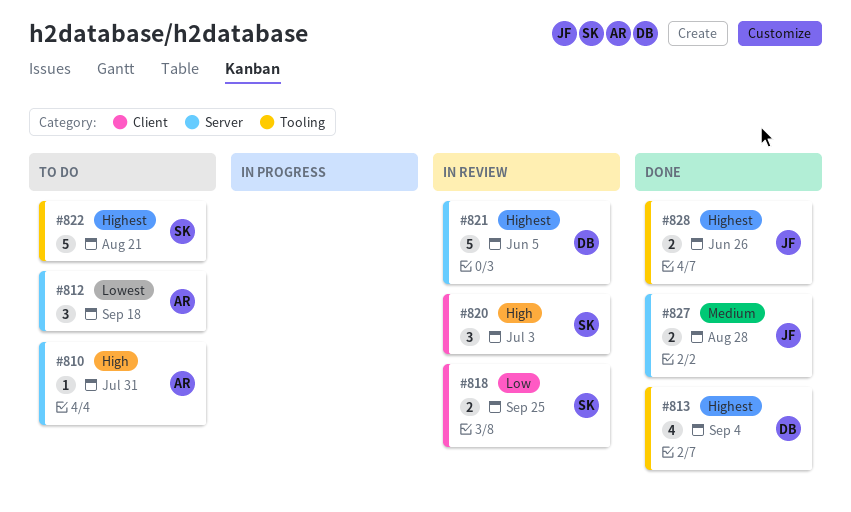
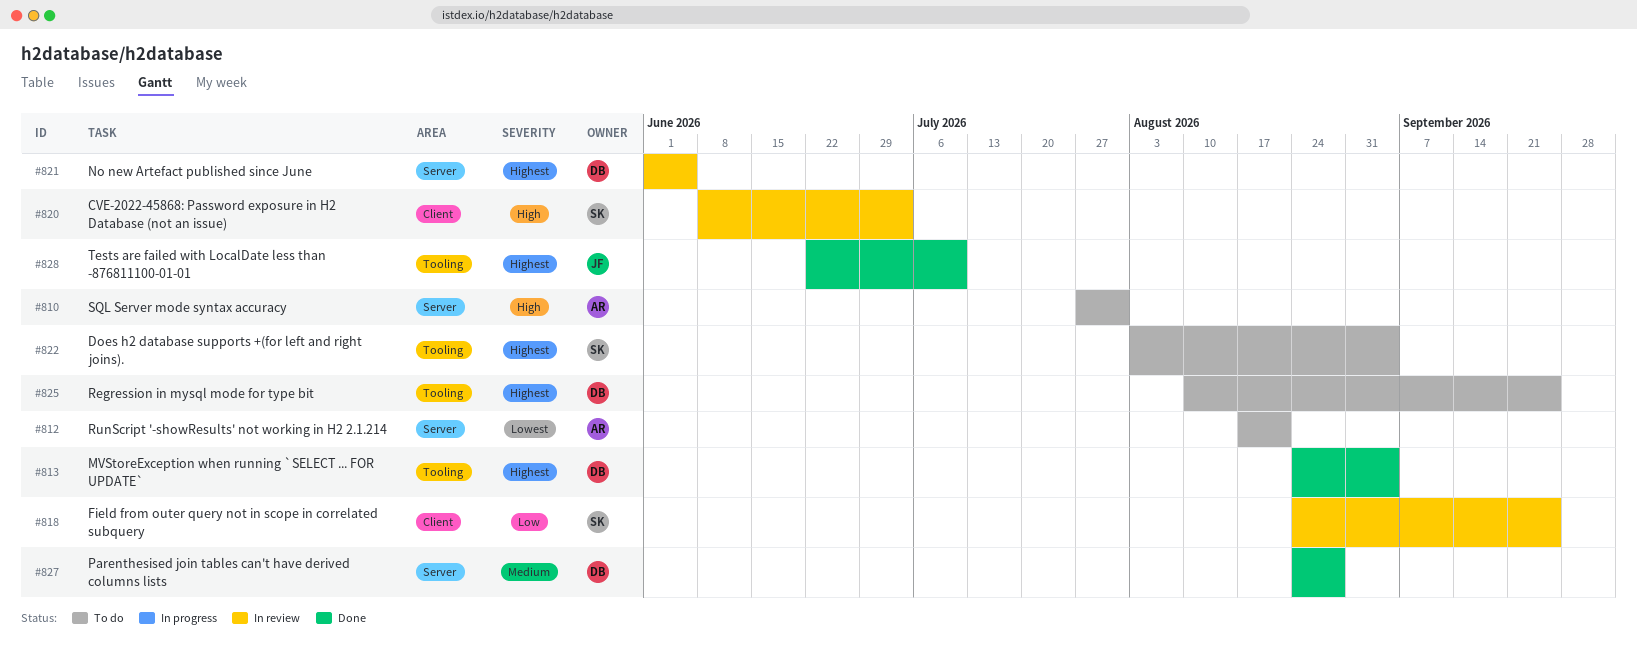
#812, due: Sep 18 -> Aug 21
#822, due: Aug 21 -> Sep 4
#825: none -> present
#827, owner: JF -> DB
#828, due: Jun 26 -> Jul 10

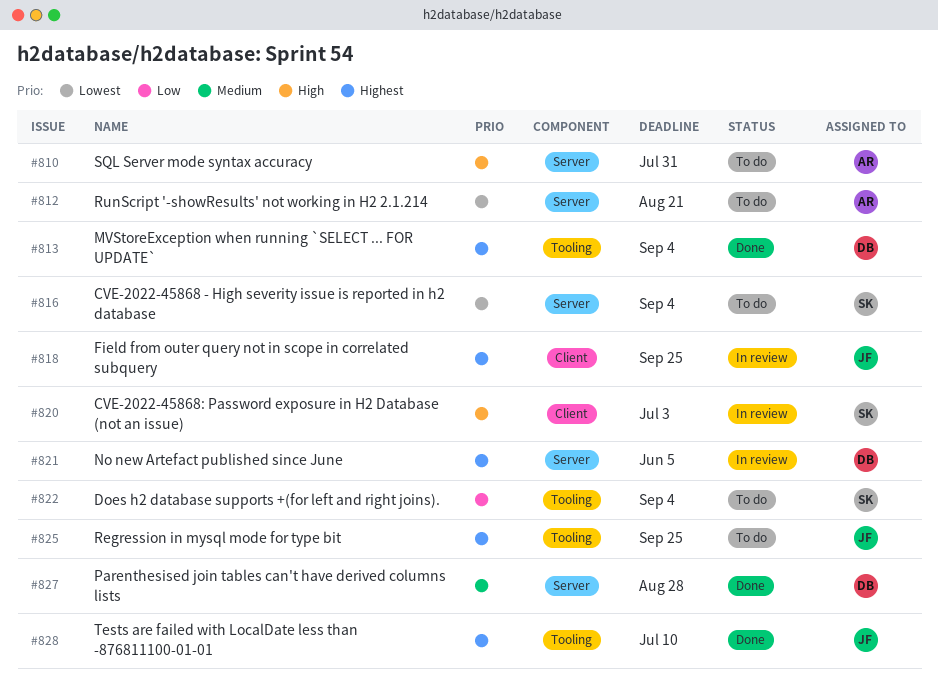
#816: none -> present
#818, owner: SK -> JF
#818, priority: Low -> Highest
#822, priority: Highest -> Low
#825, owner: DB -> JF

